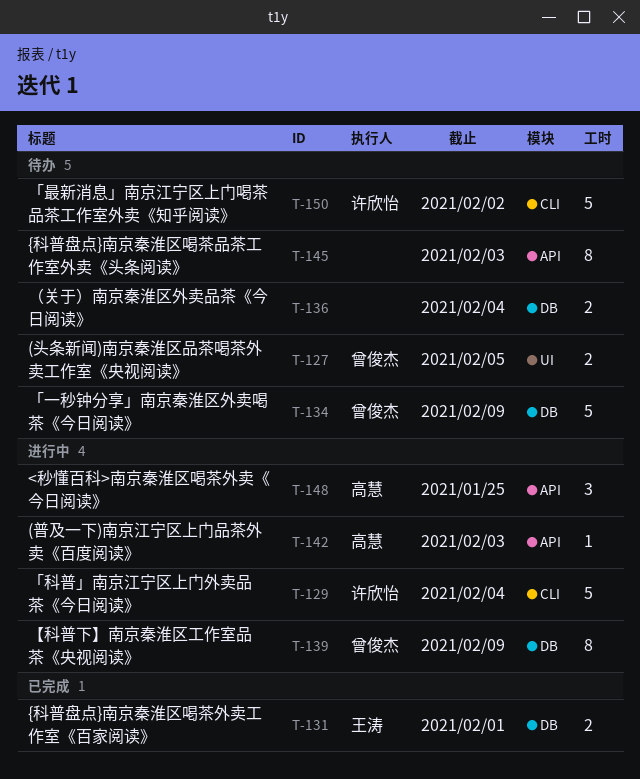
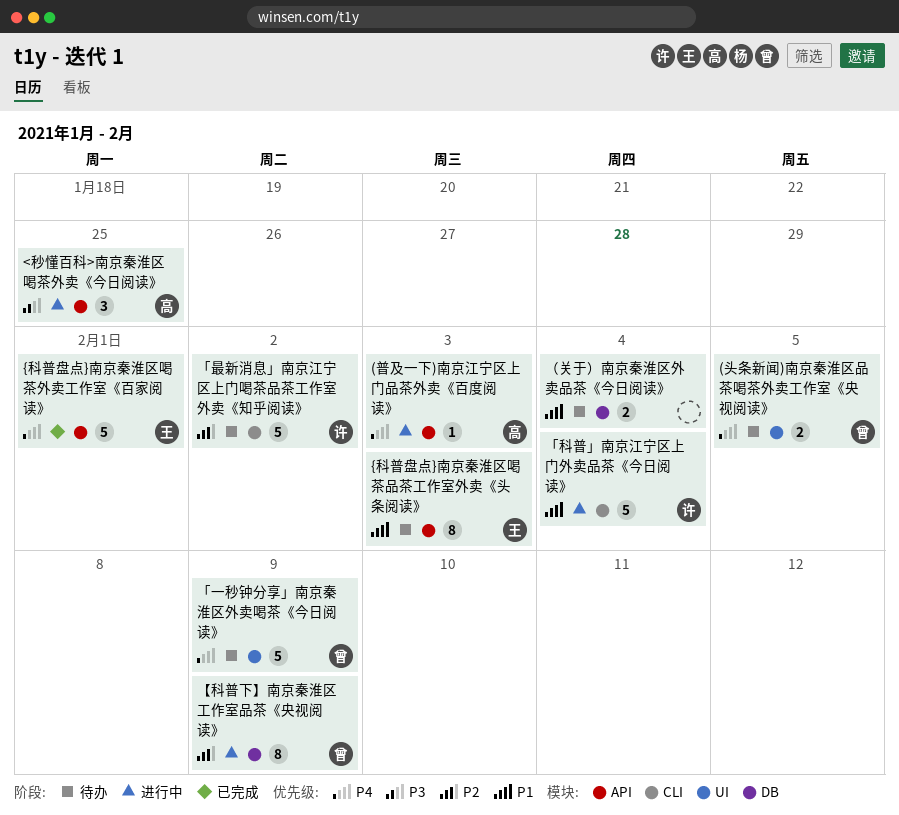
{科普盘点}南京秦淮区喝茶品茶工作室外卖《头条阅读》, owner: none -> 王涛
{科普盘点}南京秦淮区喝茶外卖工作室《百家阅读》, label: DB -> API
{科普盘点}南京秦淮区喝茶外卖工作室《百家阅读》, estimate: 2 -> 5
「一秒钟分享」南京秦淮区外卖喝茶《今日阅读》, label: DB -> UI

